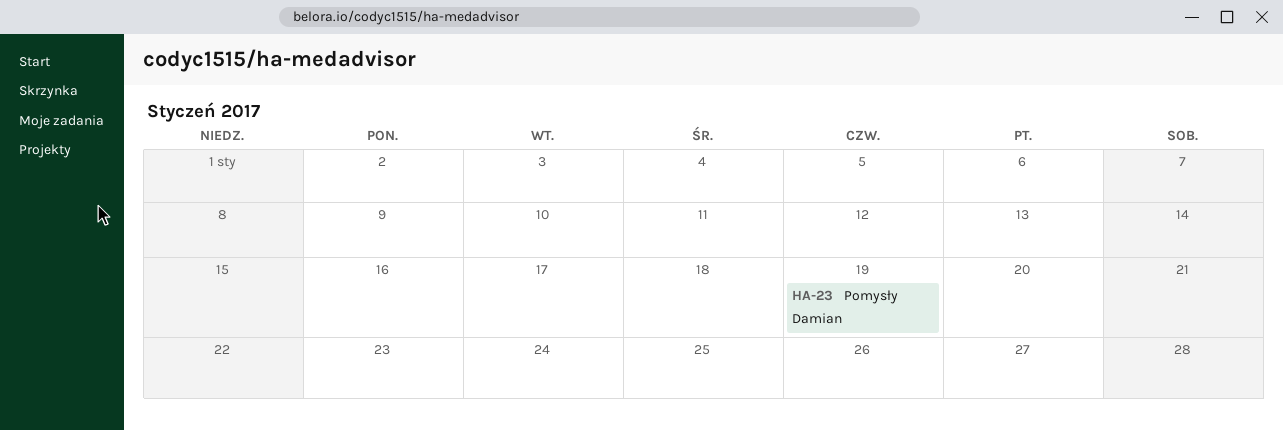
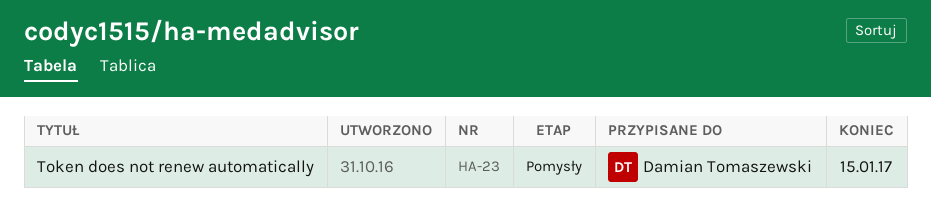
HA-23, due: Jan 19 -> Jan 15

